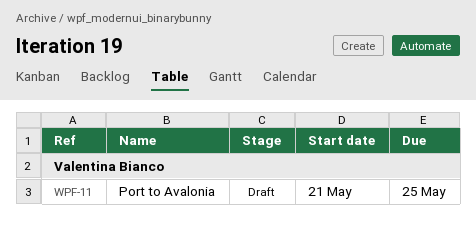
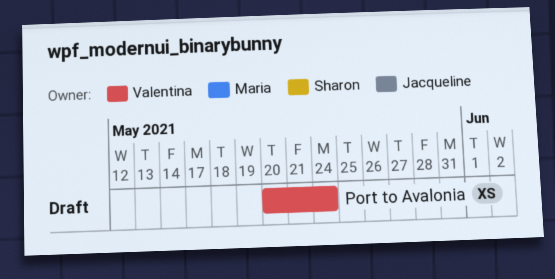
Port to Avalonia, start: May 21 -> May 20
Port to Avalonia, due: May 25 -> May 24

